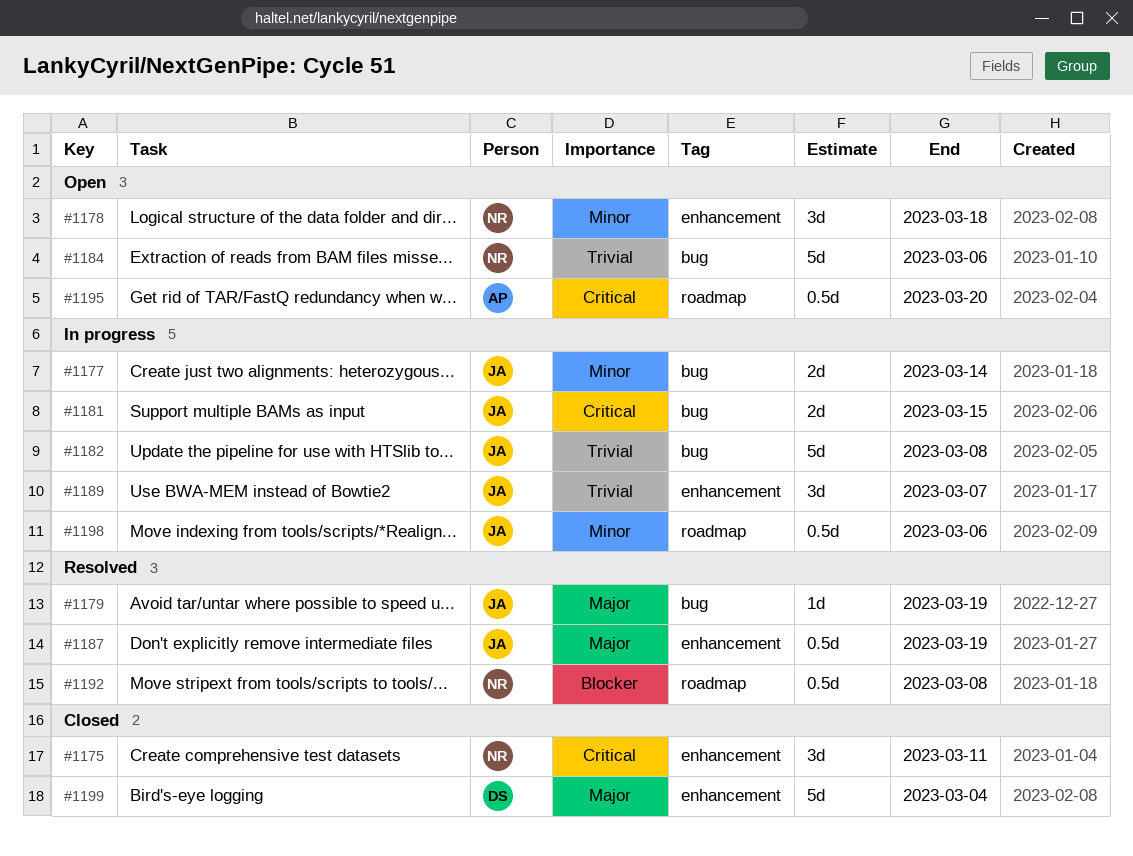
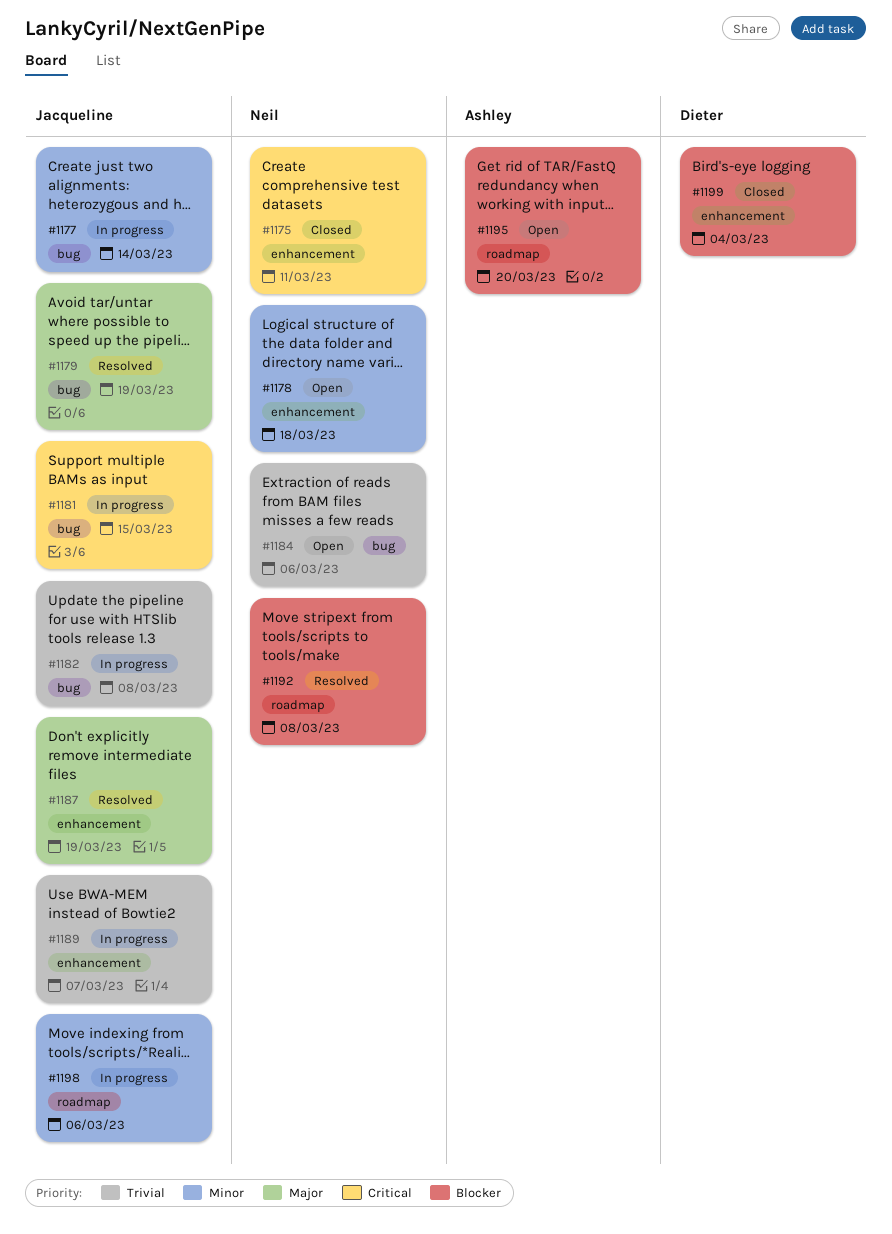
#1195, priority: Critical -> Blocker
#1199, priority: Major -> Blocker

